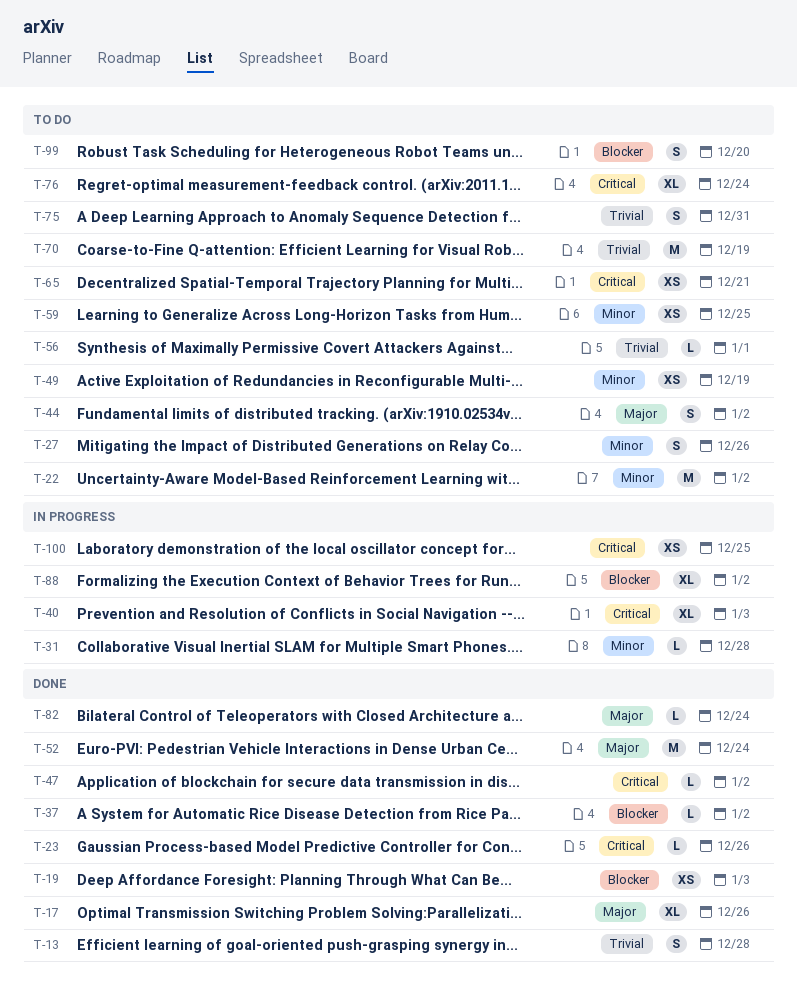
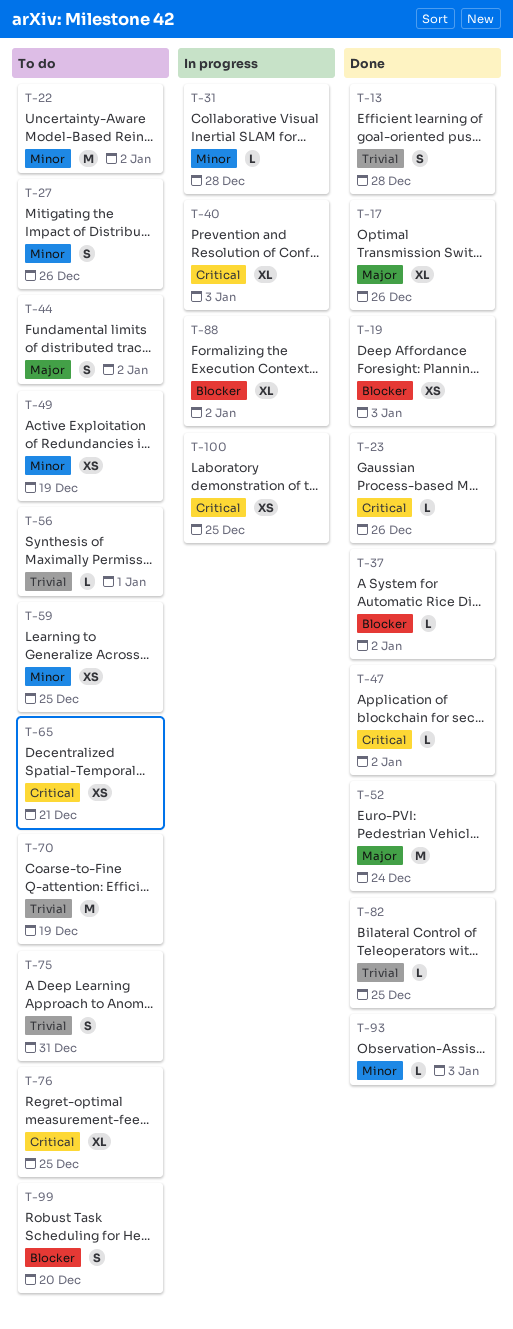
T-76, due: Dec 24 -> Dec 25
T-82, priority: Major -> Trivial
T-82, due: Dec 24 -> Dec 25
T-93: none -> present

